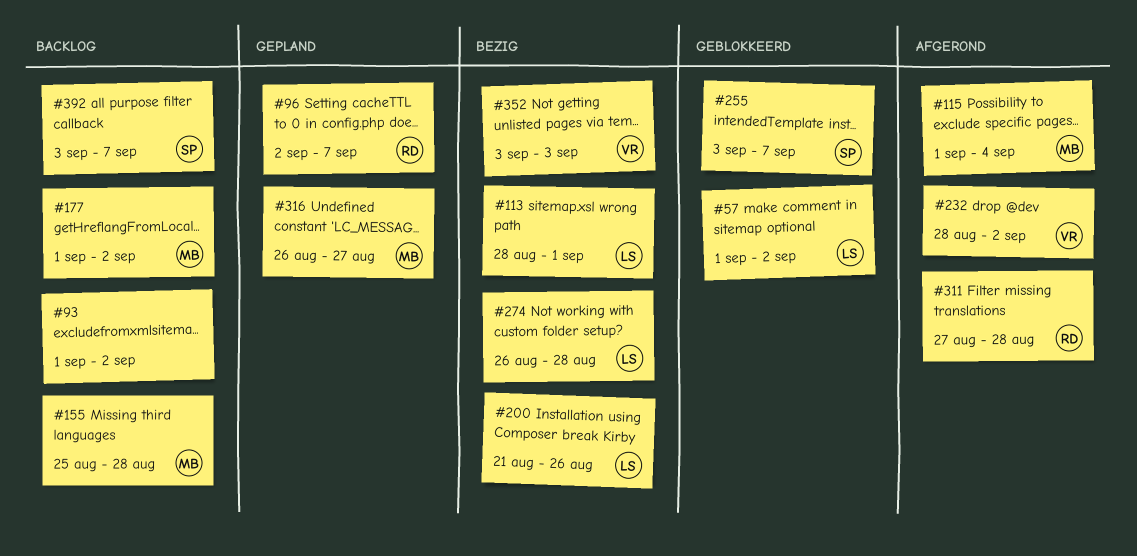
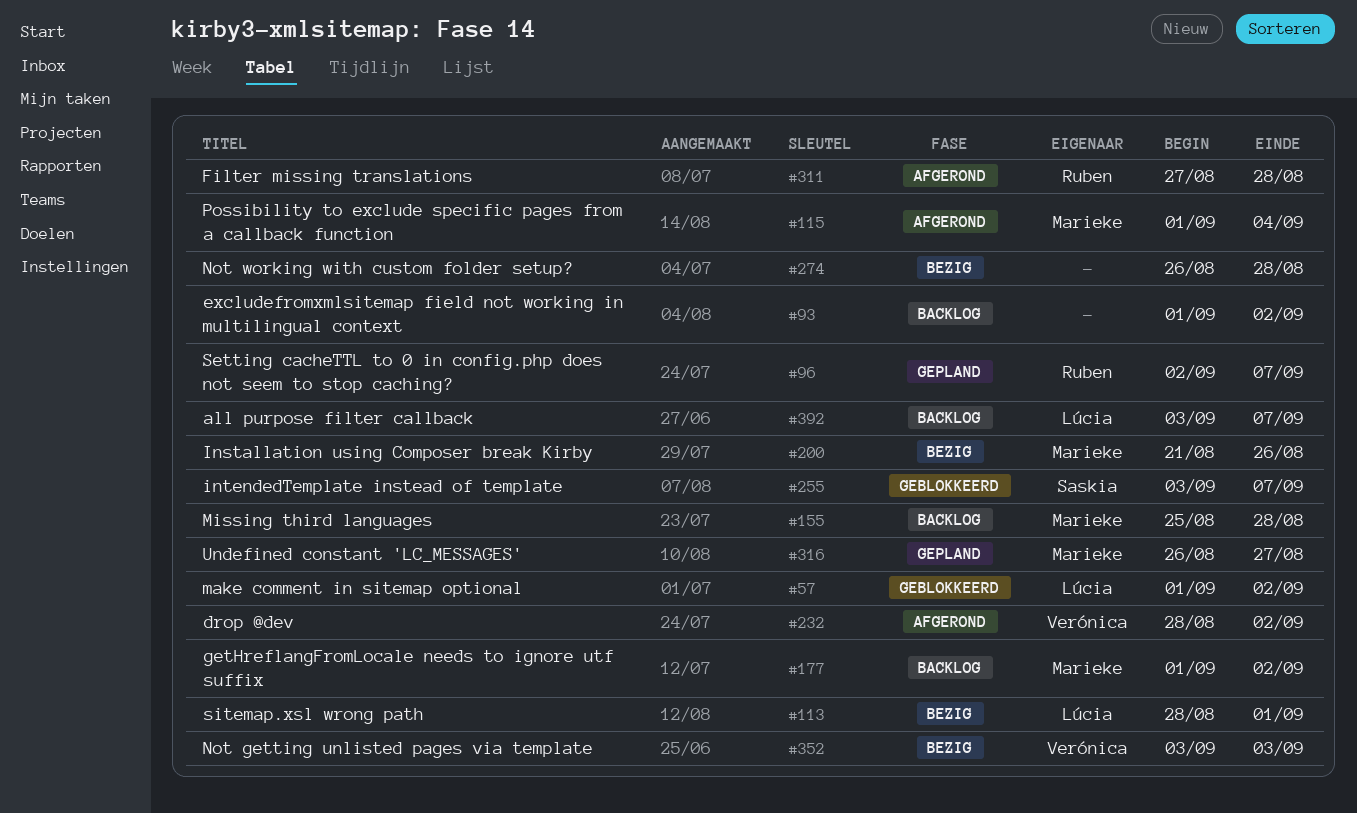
#200, owner: Lúcia -> Marieke
#274, owner: Lúcia -> none
#392, owner: Saskia -> Lúcia

